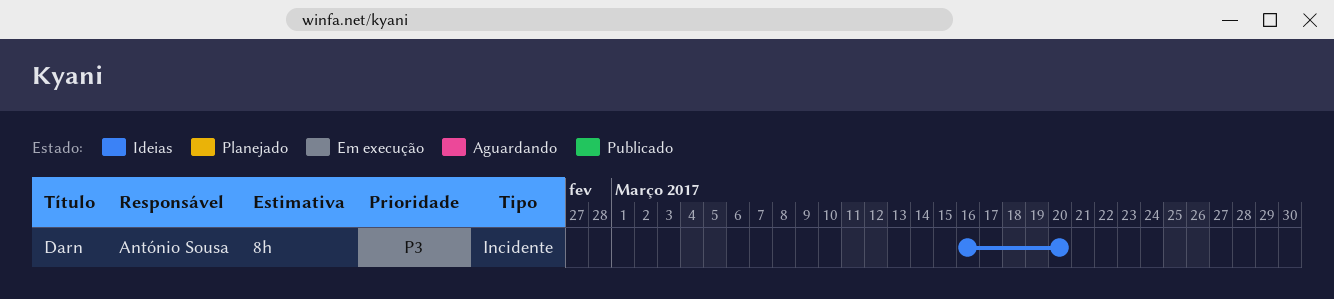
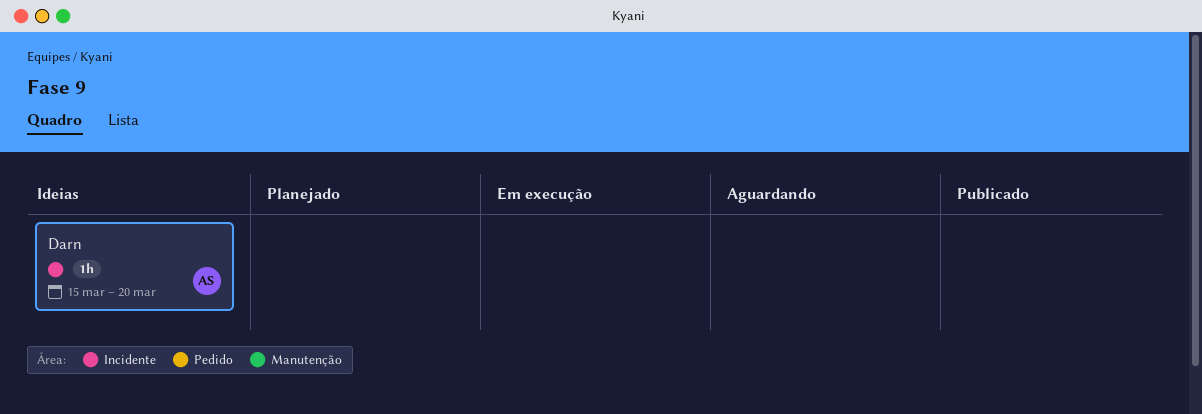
Darn, estimate: 8h -> 1h
Darn, start: Mar 16 -> Mar 15

